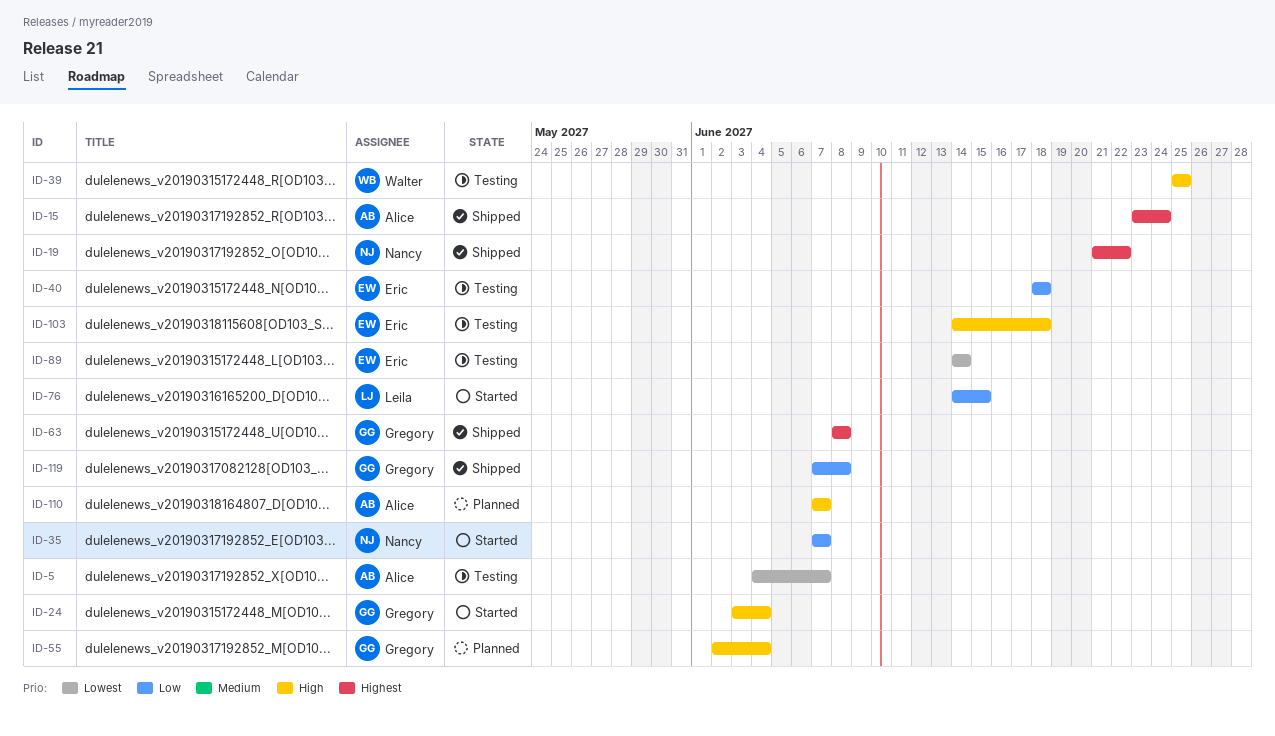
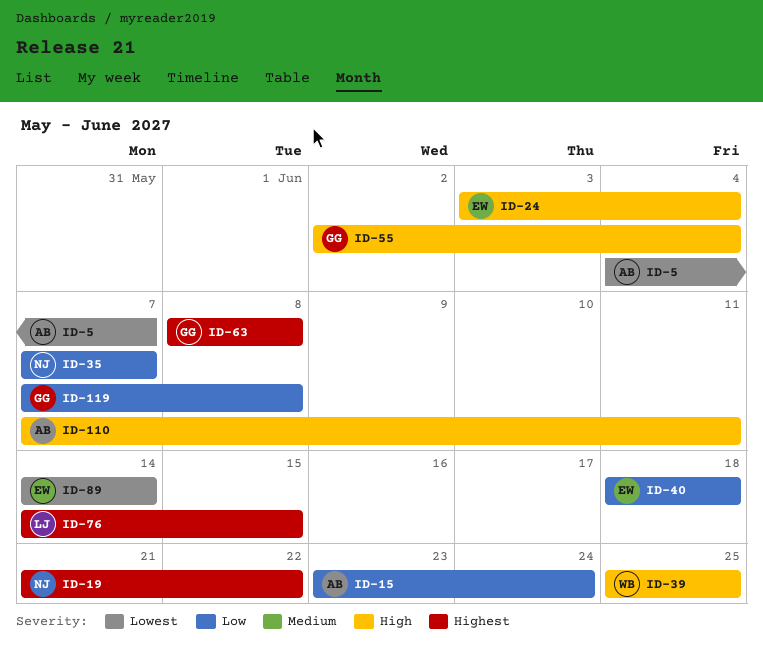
ID-15, priority: Highest -> Low
ID-24, owner: Gregory -> Eric
ID-76, priority: Low -> Highest
ID-103: present -> none
ID-110, due: Jun 7 -> Jun 11

